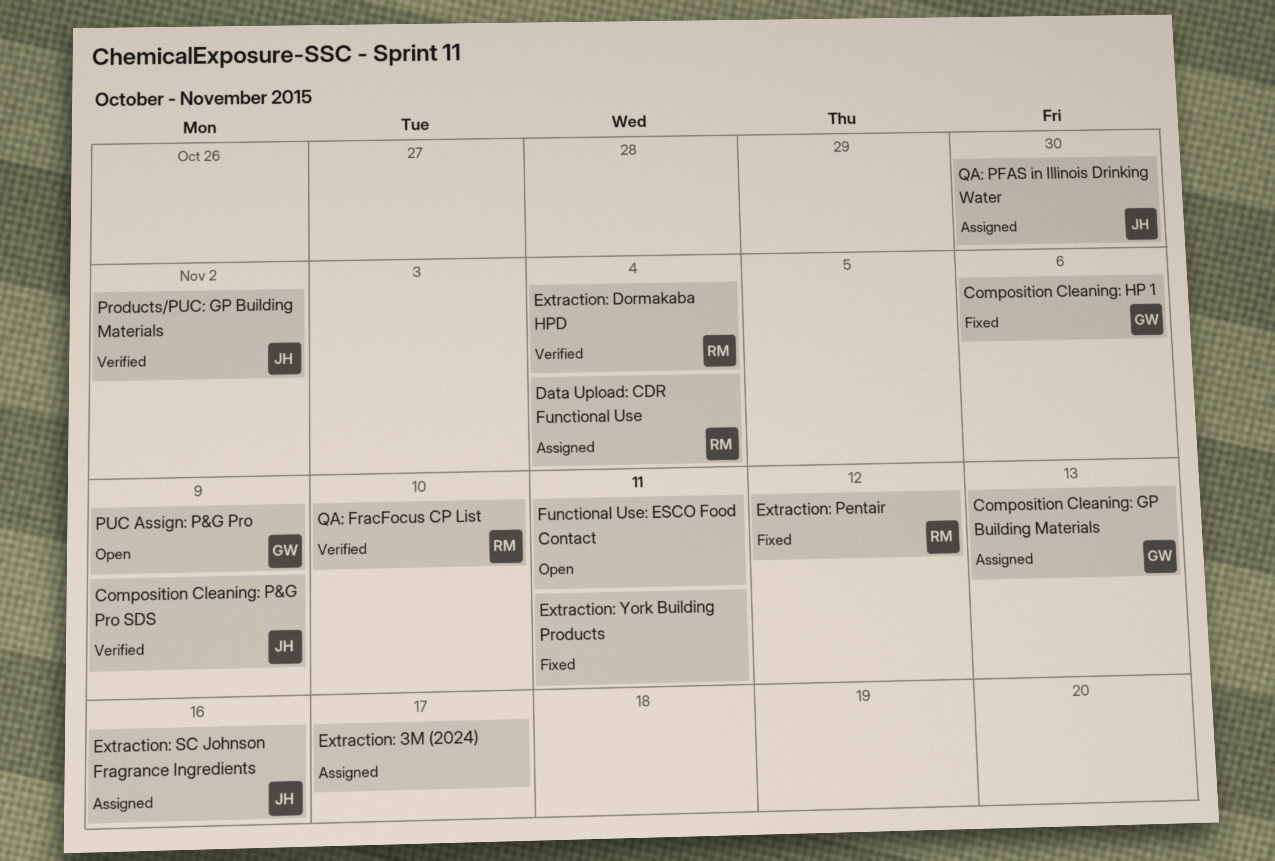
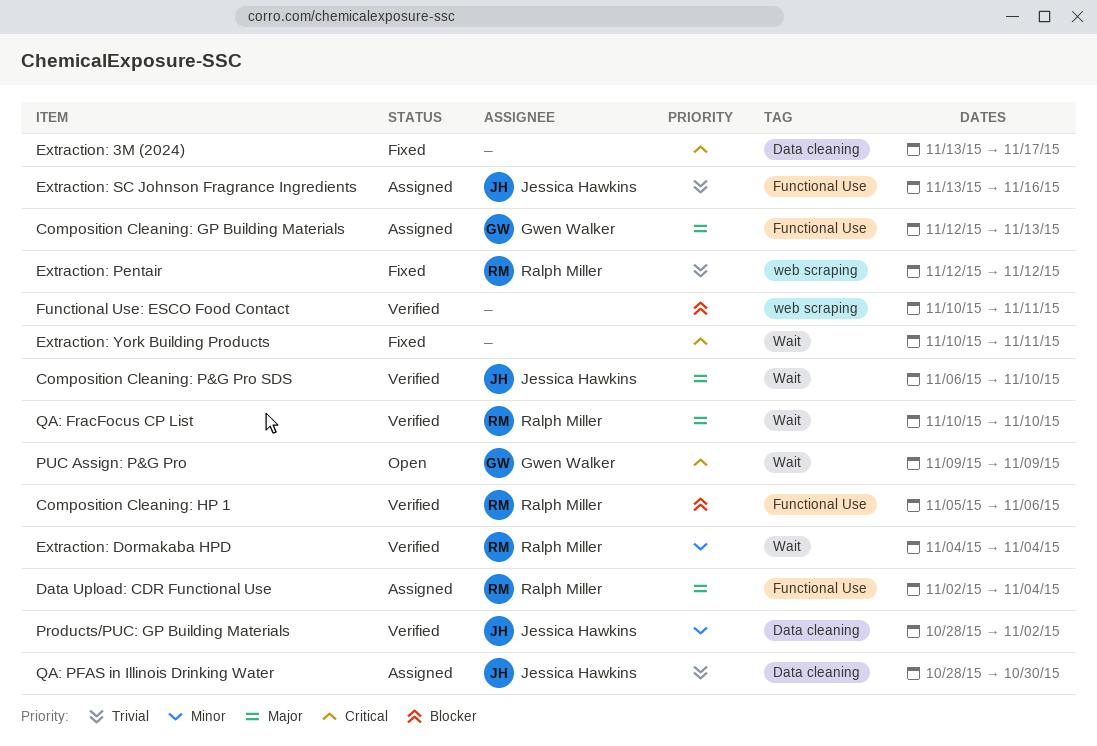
Composition Cleaning: HP 1, status: Fixed -> Verified
Composition Cleaning: HP 1, owner: Gwen Walker -> Ralph Miller
Composition Cleaning: P&G Pro SDS, due: Nov 9 -> Nov 10
Extraction: 3M (2024), status: Assigned -> Fixed
Functional Use: ESCO Food Contact, status: Open -> Verified

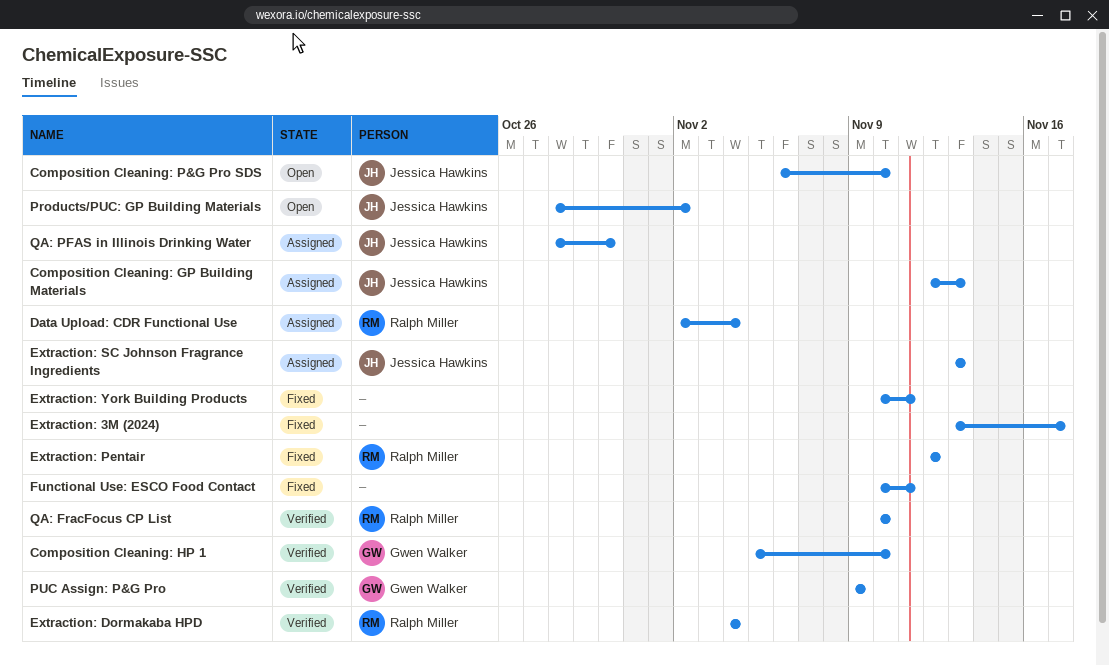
Composition Cleaning: GP Building Materials, owner: Gwen Walker -> Jessica Hawkins
Composition Cleaning: HP 1, owner: Ralph Miller -> Gwen Walker
Composition Cleaning: HP 1, due: Nov 6 -> Nov 10
Composition Cleaning: P&G Pro SDS, status: Verified -> Open
Extraction: SC Johnson Fragrance Ingredients, due: Nov 16 -> Nov 13
Functional Use: ESCO Food Contact, status: Verified -> Fixed
Products/PUC: GP Building Materials, status: Verified -> Open
PUC Assign: P&G Pro, status: Open -> Verified

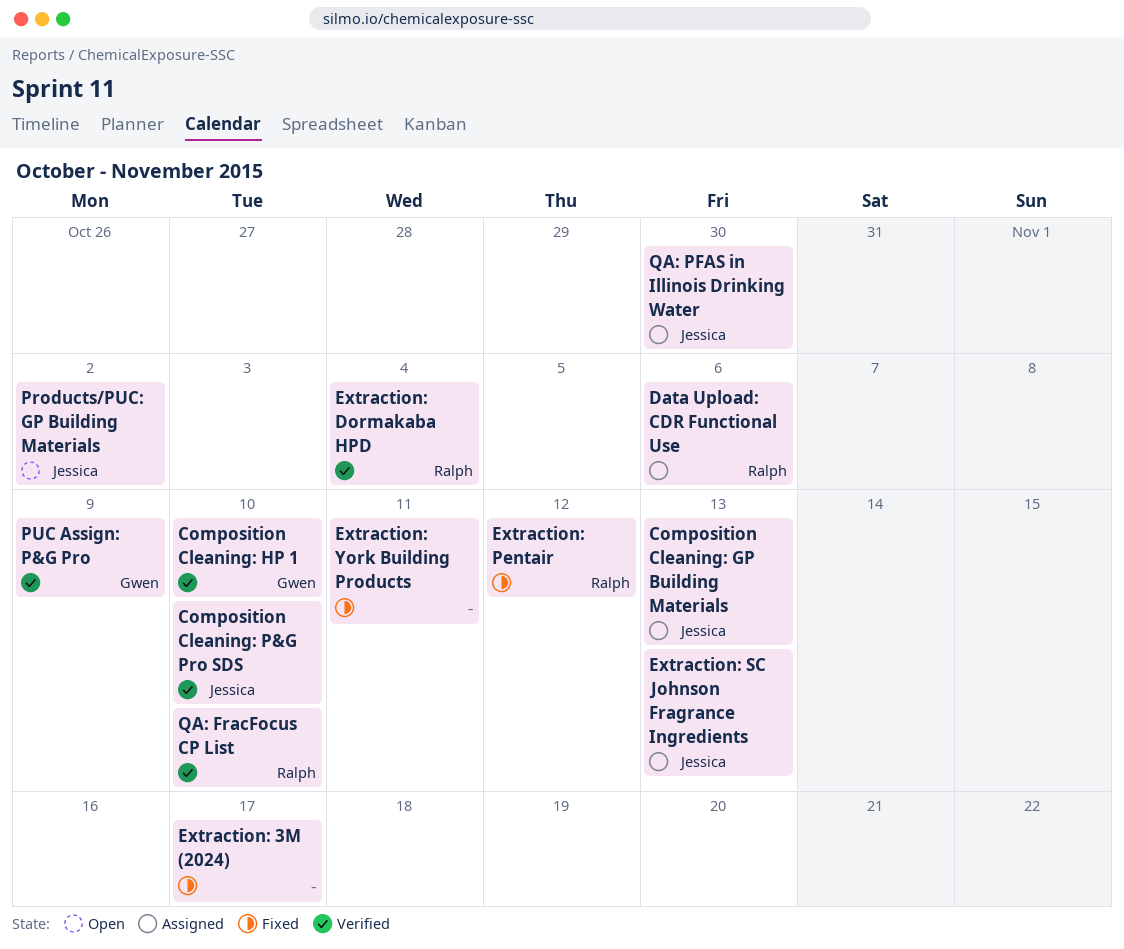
Composition Cleaning: P&G Pro SDS, status: Open -> Verified
Data Upload: CDR Functional Use, due: Nov 4 -> Nov 6
Functional Use: ESCO Food Contact: present -> none

